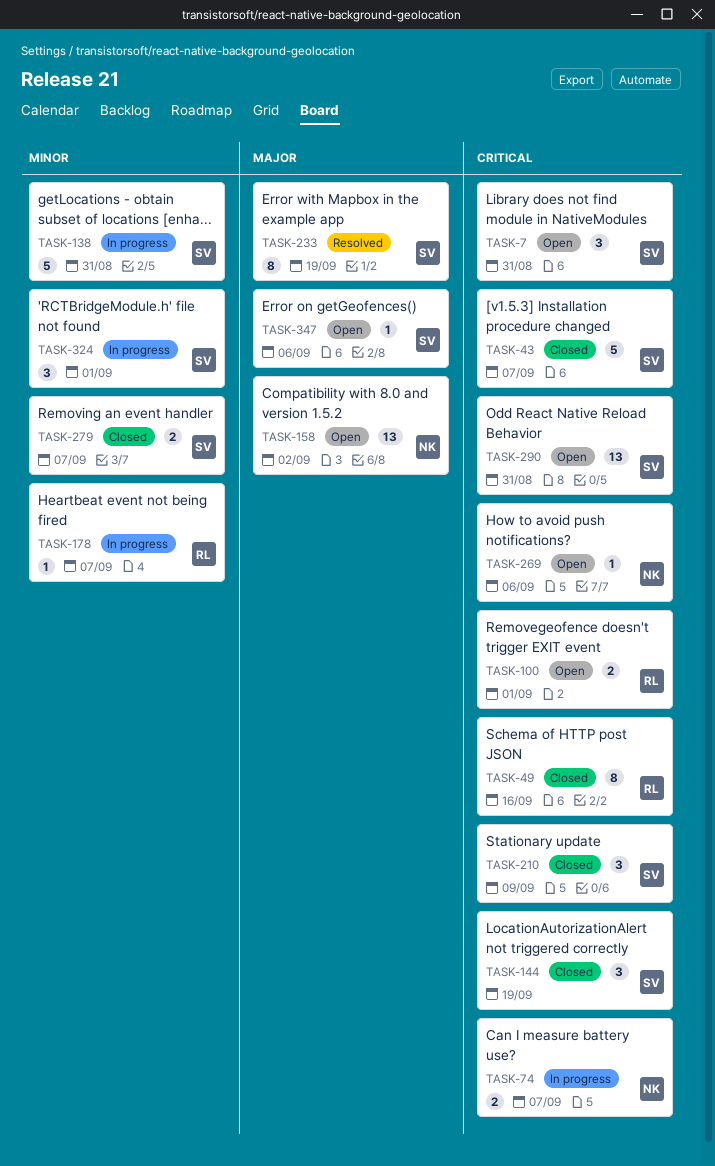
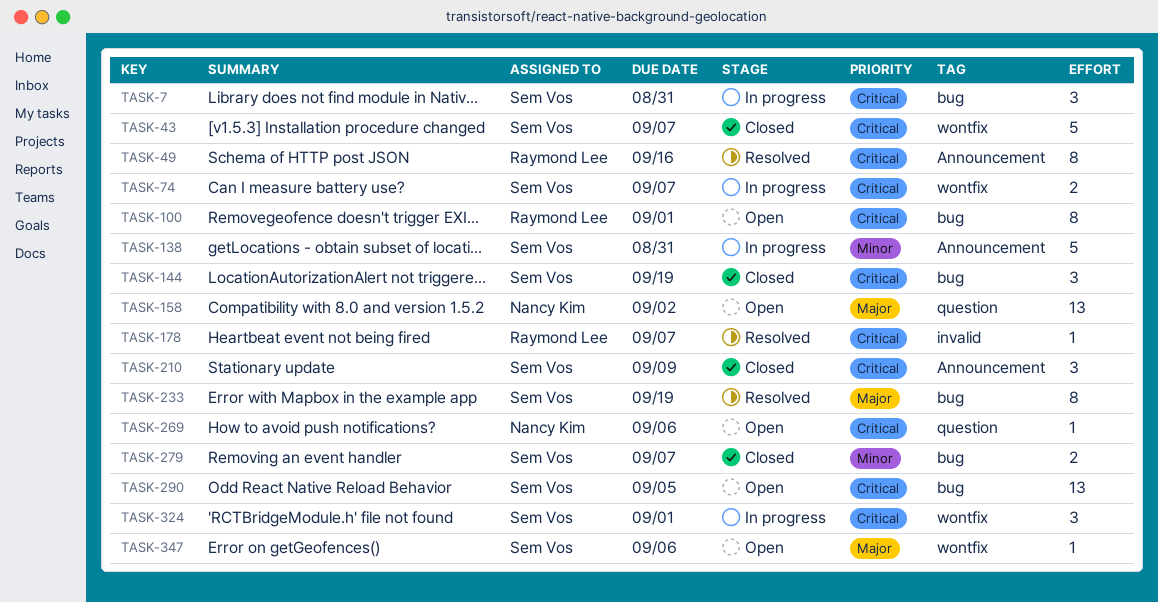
TASK-7, status: Open -> In progress
TASK-49, status: Closed -> Resolved
TASK-74, owner: Nancy Kim -> Sem Vos
TASK-100, estimate: 2 -> 8
TASK-178, status: In progress -> Resolved
TASK-178, priority: Minor -> Critical
TASK-290, due: Aug 31 -> Sep 5
TASK-324, priority: Minor -> Critical

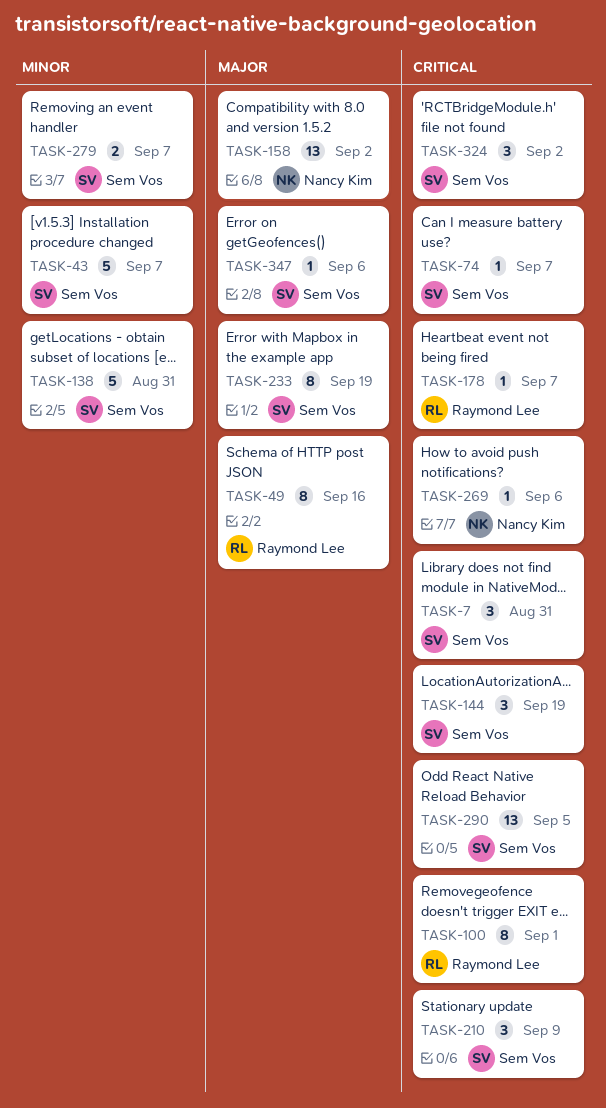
TASK-43, priority: Critical -> Minor
TASK-49, priority: Critical -> Major
TASK-74, estimate: 2 -> 1
TASK-324, due: Sep 1 -> Sep 2

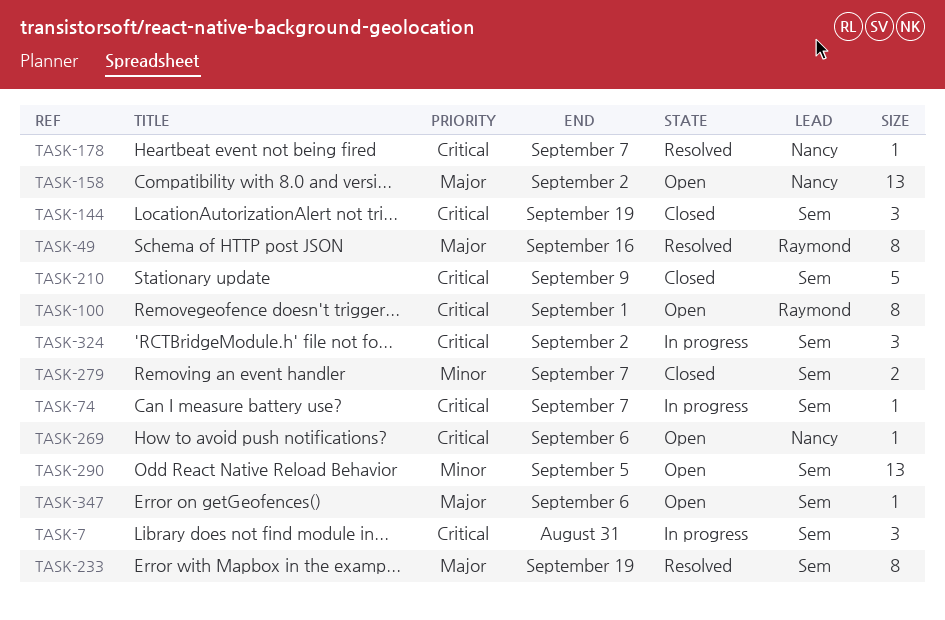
TASK-43: present -> none
TASK-138: present -> none
TASK-178, owner: Raymond Lee -> Nancy Kim
TASK-210, estimate: 3 -> 5
TASK-290, priority: Critical -> Minor

